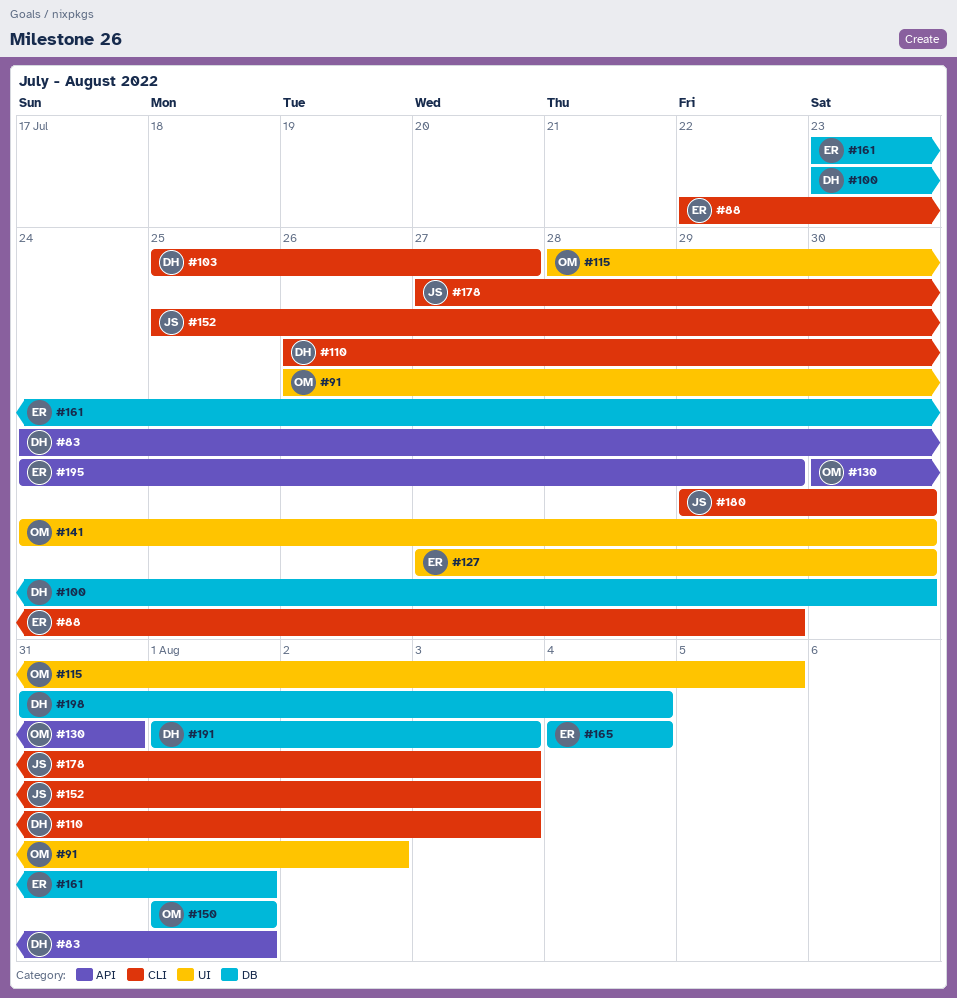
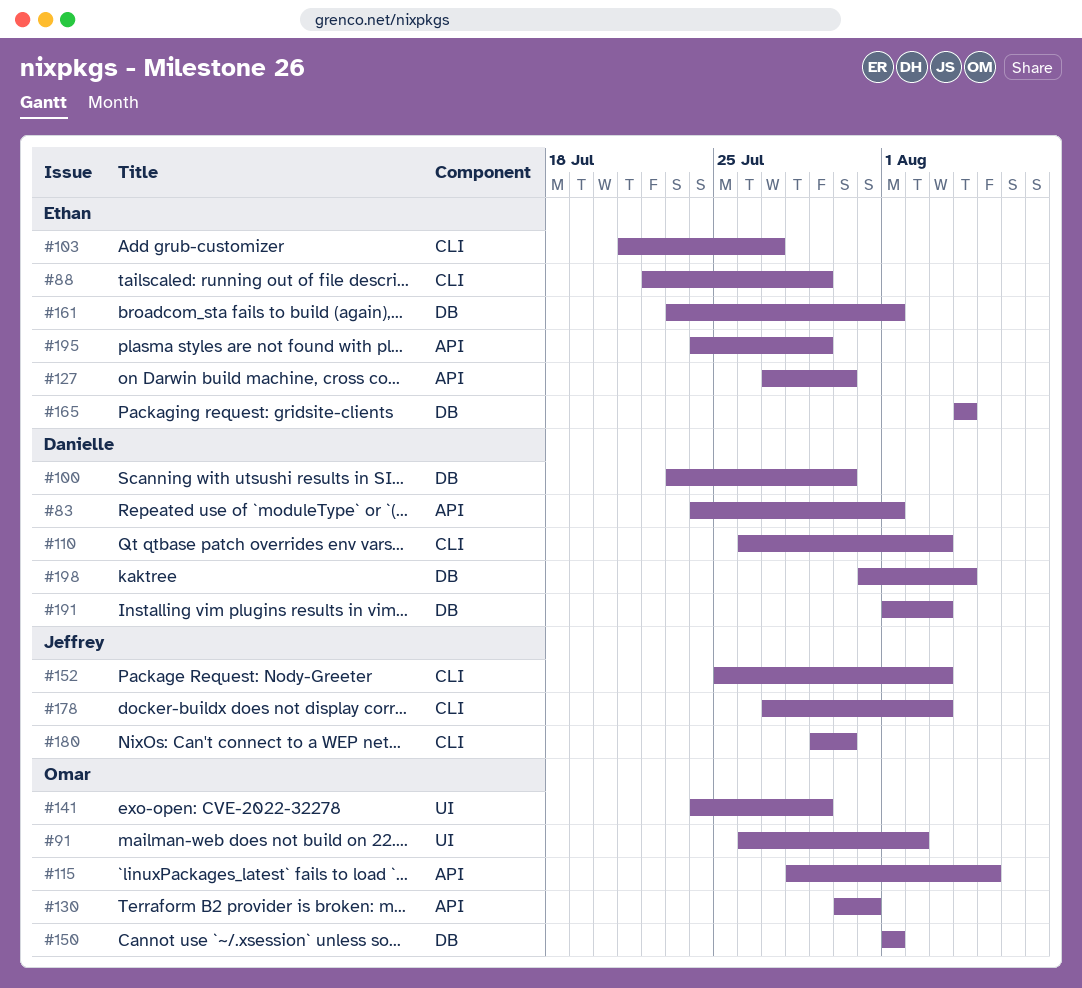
#103, owner: Danielle -> Ethan
#103, start: Jul 25 -> Jul 21
#115, label: UI -> API
#127, label: UI -> API
#141, due: Jul 30 -> Jul 29

